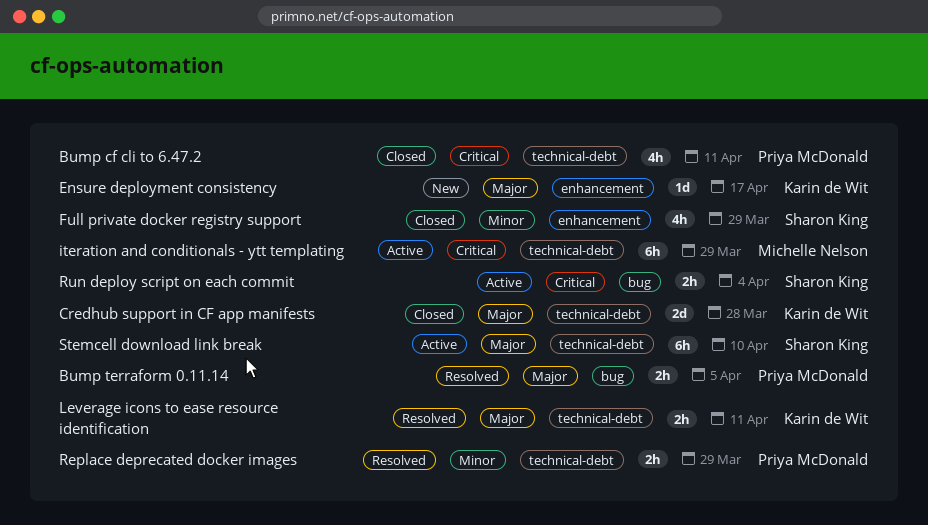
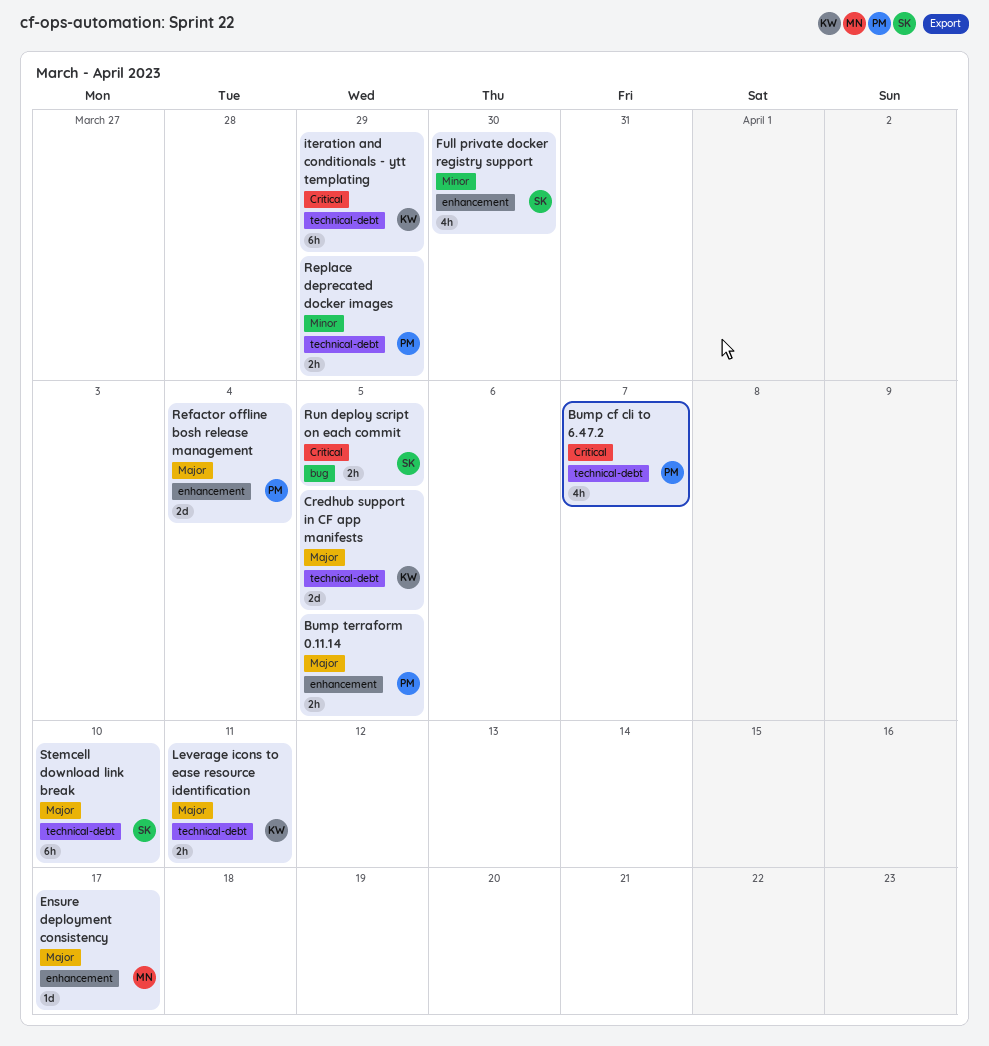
Bump cf cli to 6.47.2, due: Apr 11 -> Apr 7
Bump terraform 0.11.14, label: bug -> enhancement
Credhub support in CF app manifests, due: Mar 28 -> Apr 5
Ensure deployment consistency, owner: Karin de Wit -> Michelle Nelson
Full private docker registry support, due: Mar 29 -> Mar 30
iteration and conditionals - ytt templating, owner: Michelle Nelson -> Karin de Wit
Refactor offline bosh release management: none -> present
Run deploy script on each commit, due: Apr 4 -> Apr 5

